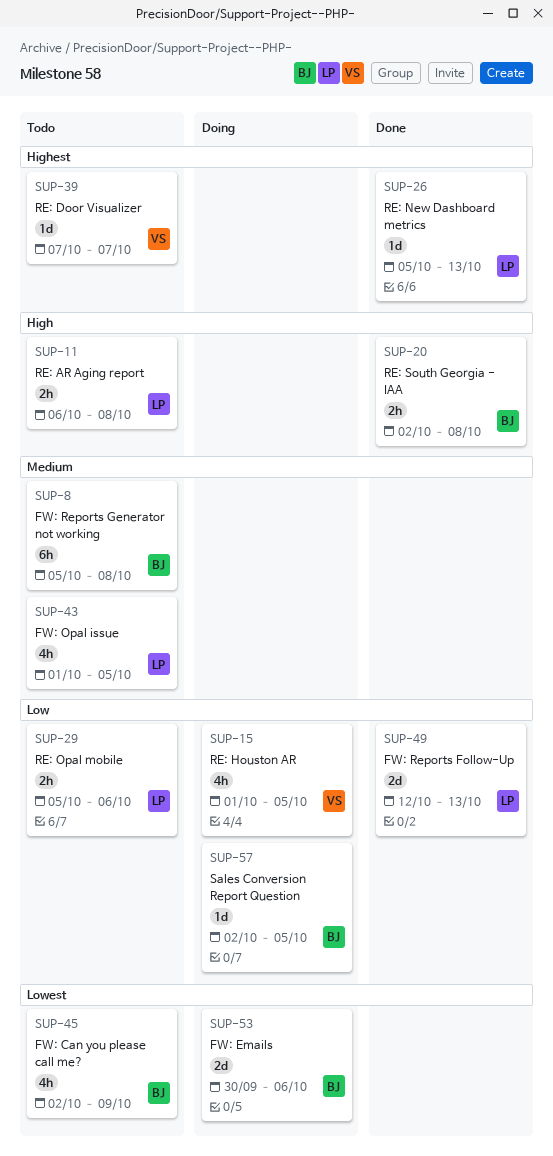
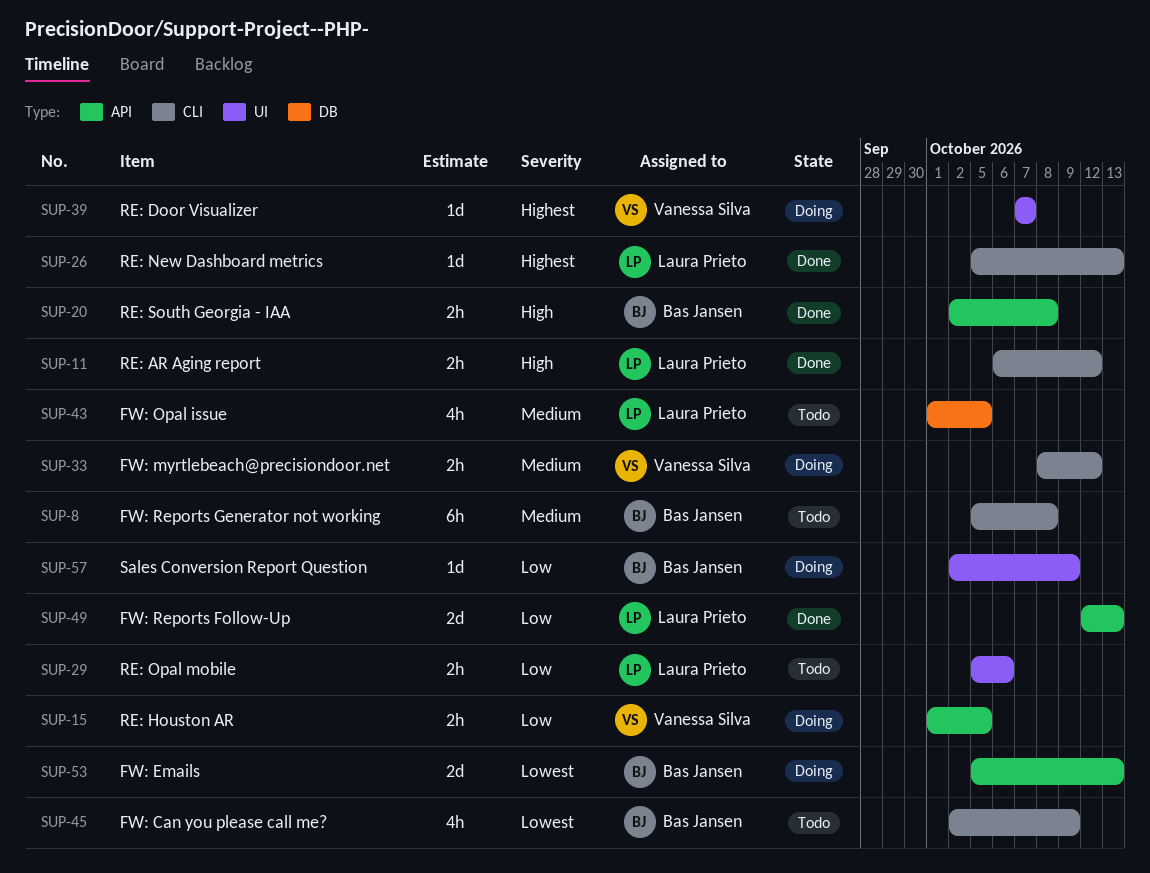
SUP-11, status: Todo -> Done
SUP-11, due: Oct 8 -> Oct 12
SUP-15, estimate: 4h -> 2h
SUP-33: none -> present
SUP-39, status: Todo -> Doing
SUP-53, start: Sep 30 -> Oct 5
SUP-53, due: Oct 6 -> Oct 13
SUP-57, due: Oct 5 -> Oct 9

